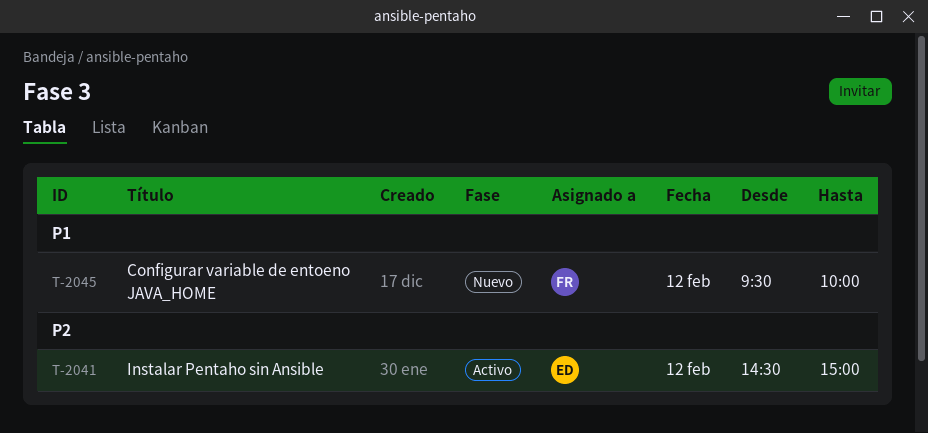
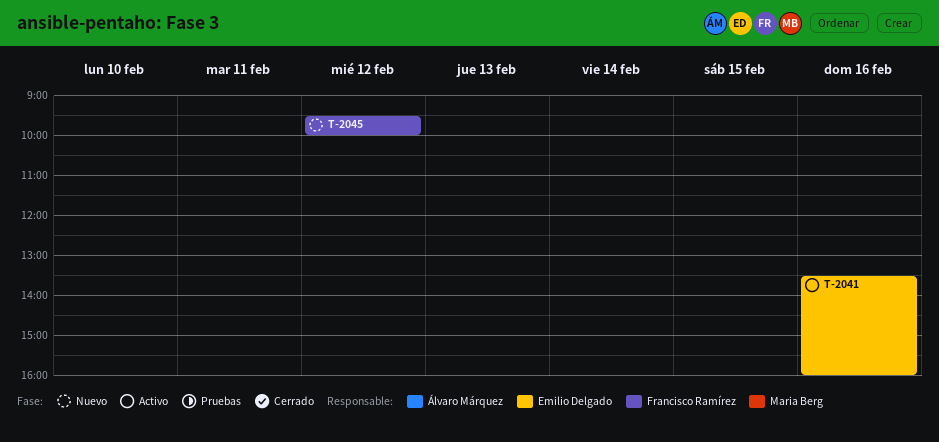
T-2041, day: Feb 12 -> Feb 16
T-2041, begins: 14:30 -> 13:30
T-2041, ends: 15:00 -> 16:00

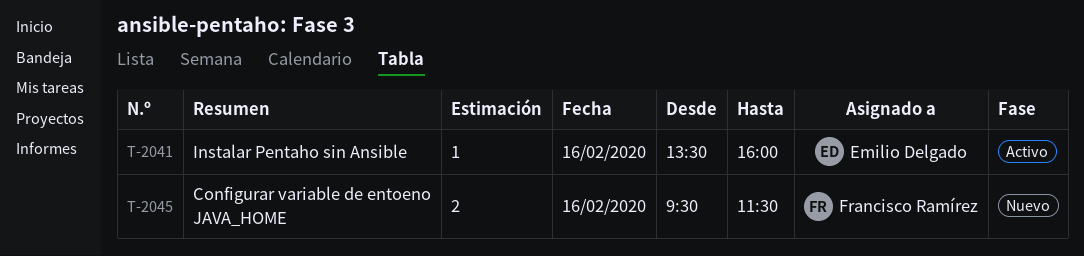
T-2045, day: Feb 12 -> Feb 16
T-2045, ends: 10:00 -> 11:30

